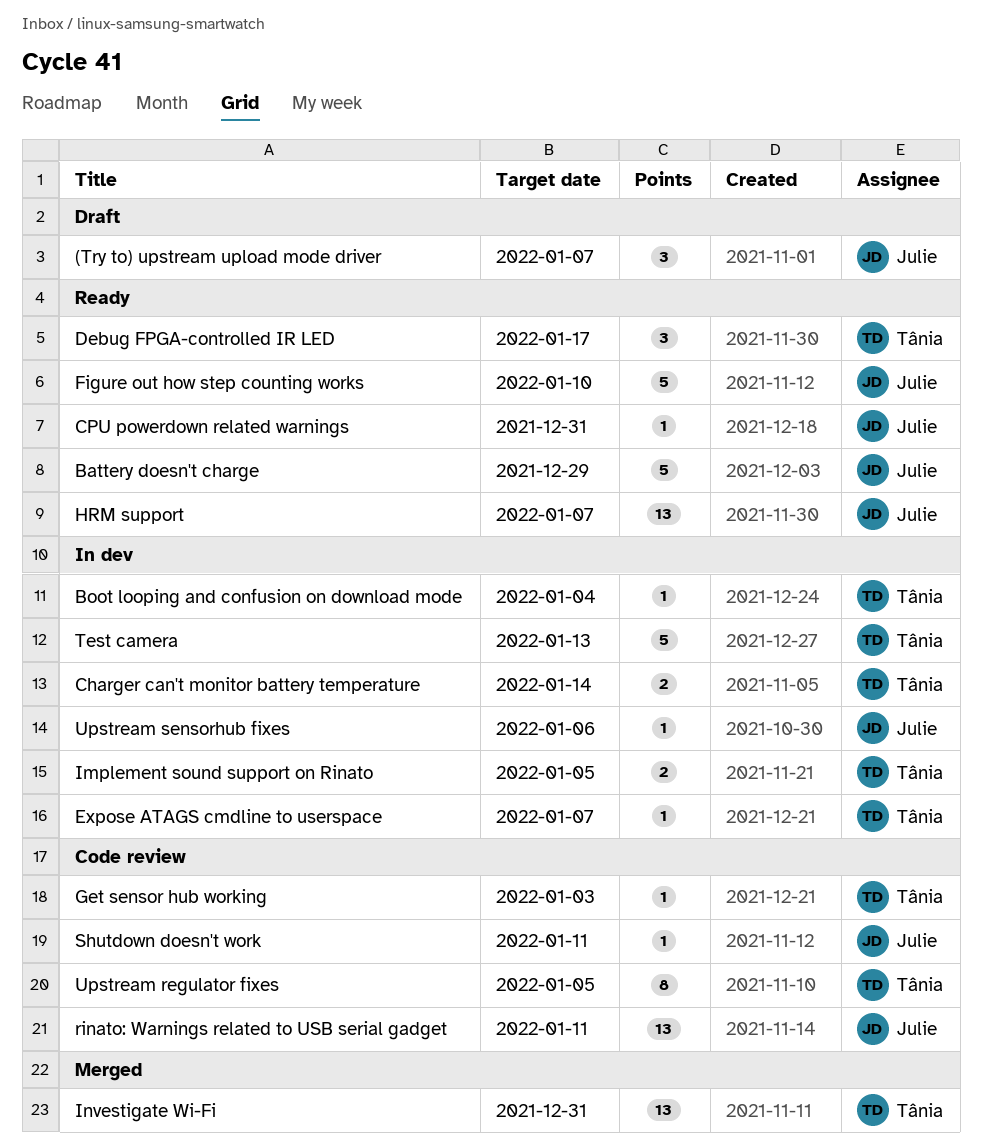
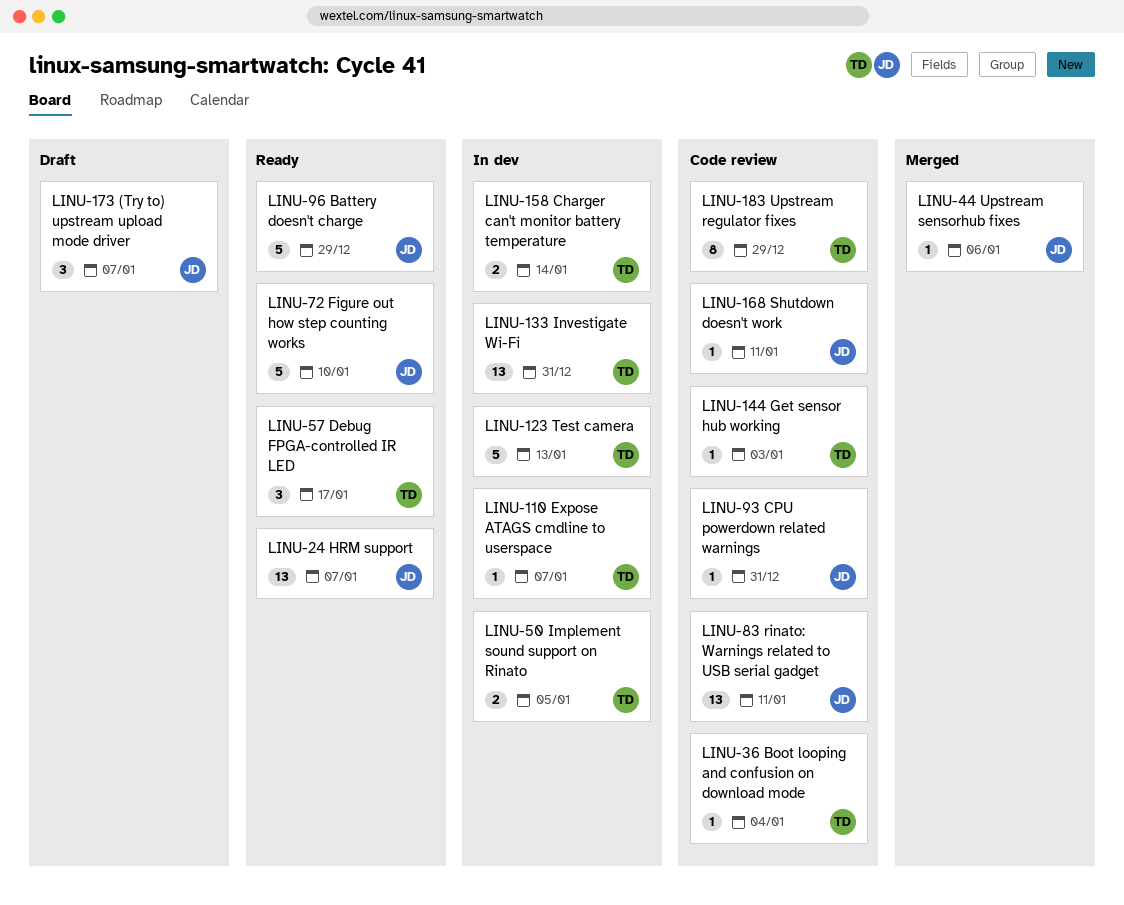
Boot looping and confusion on download mode, status: In dev -> Code review
CPU powerdown related warnings, status: Ready -> Code review
Investigate Wi-Fi, status: Merged -> In dev
Upstream regulator fixes, due: Jan 5 -> Dec 29
Upstream sensorhub fixes, status: In dev -> Merged

